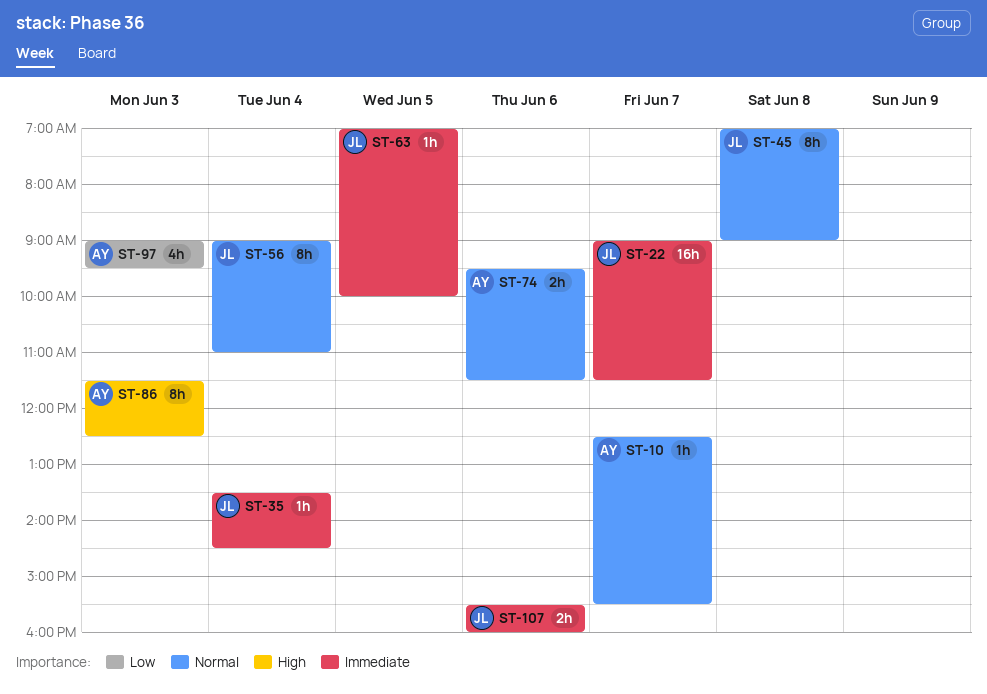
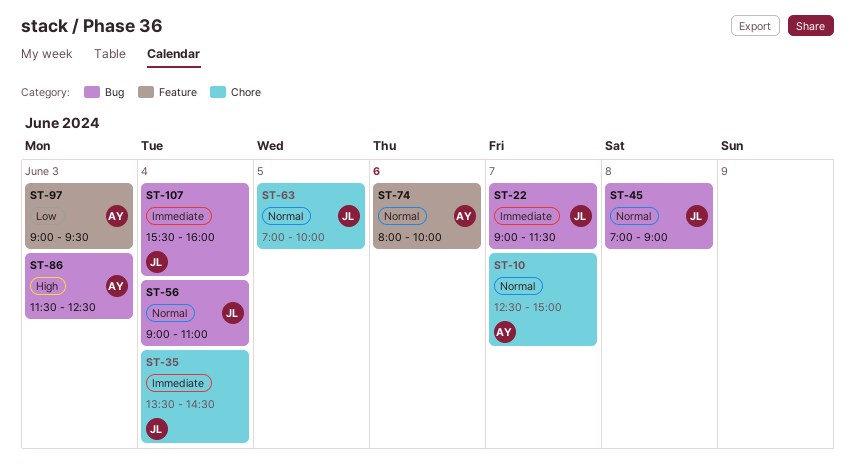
ST-10, ends: 15:30 -> 15:00
ST-63, priority: Immediate -> Normal
ST-74, begins: 09:30 -> 08:00
ST-74, ends: 11:30 -> 10:00
ST-107, day: Jun 6 -> Jun 4

